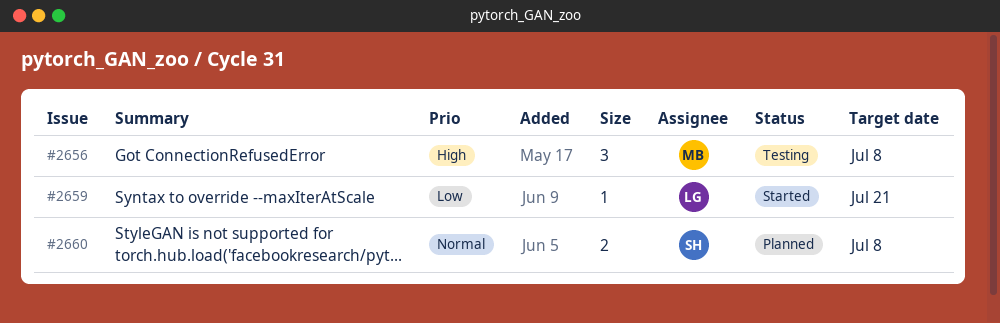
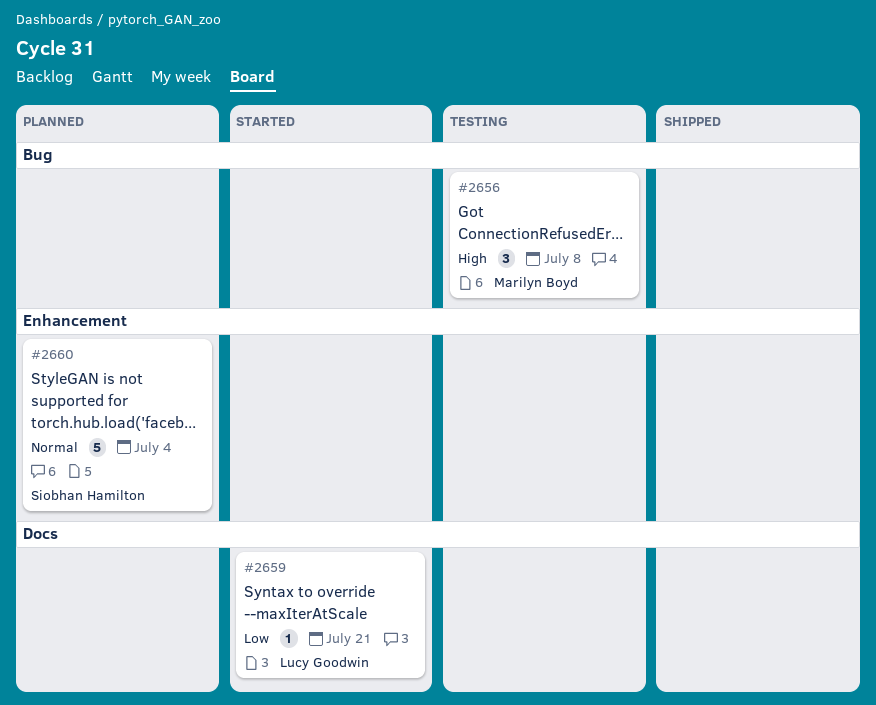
#2660, estimate: 2 -> 5
#2660, due: Jul 8 -> Jul 4

